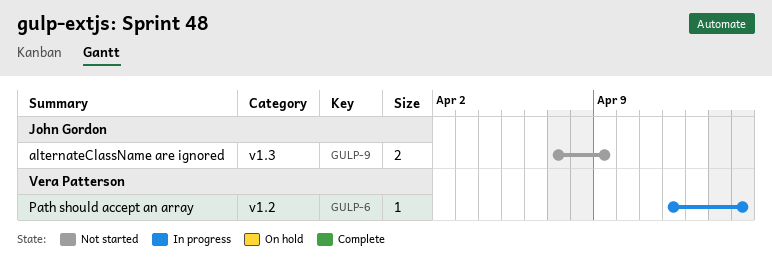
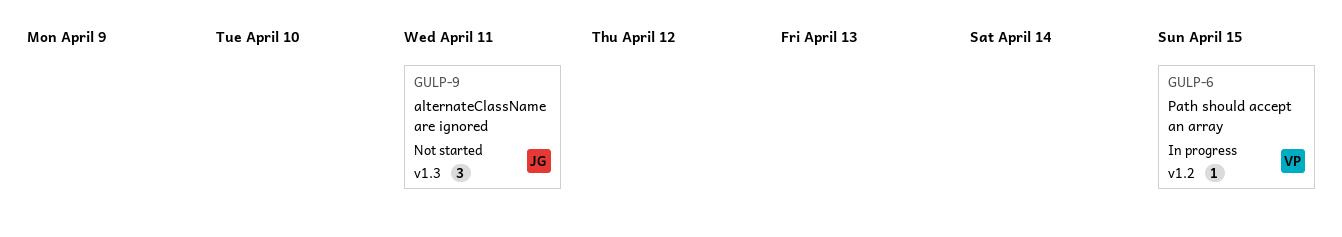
GULP-9, estimate: 2 -> 3
GULP-9, due: Apr 9 -> Apr 11

